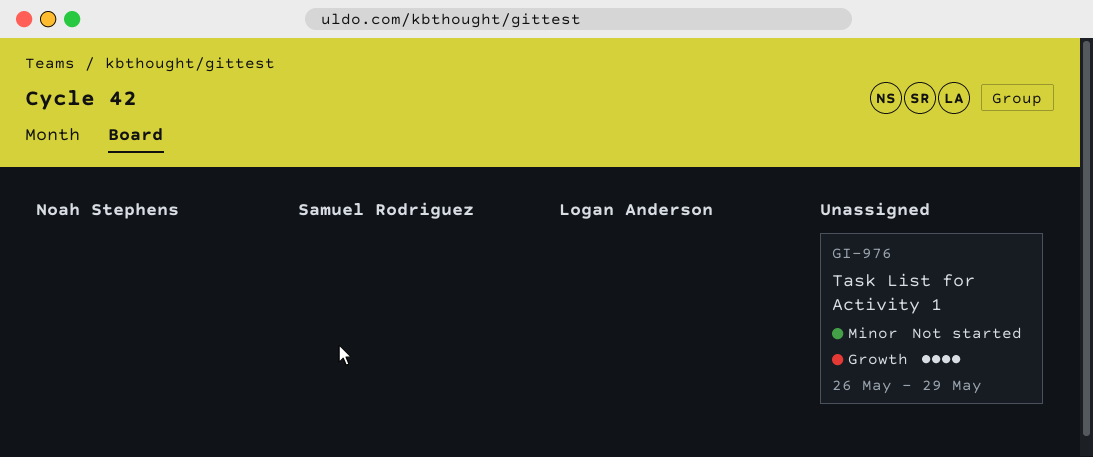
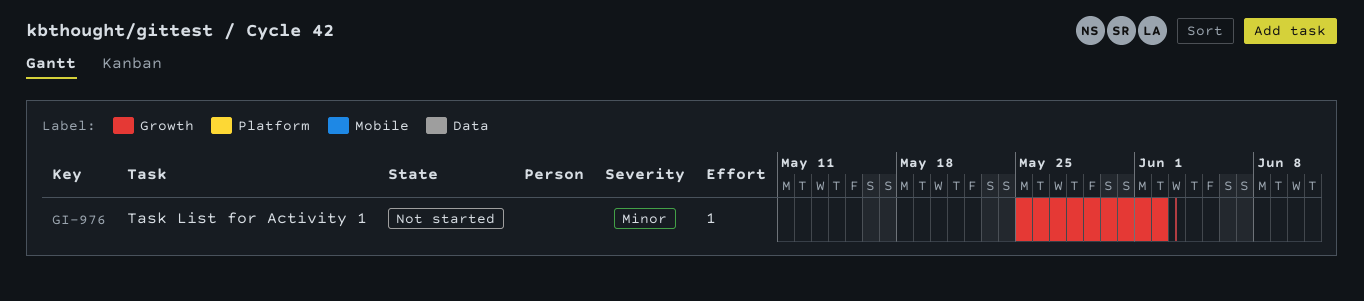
GI-976, estimate: 4 -> 1
GI-976, start: May 26 -> May 25
GI-976, due: May 29 -> Jun 2

